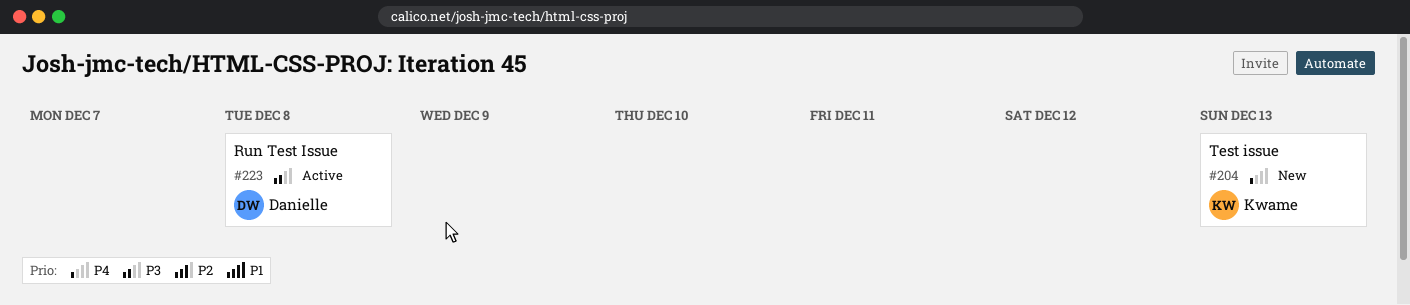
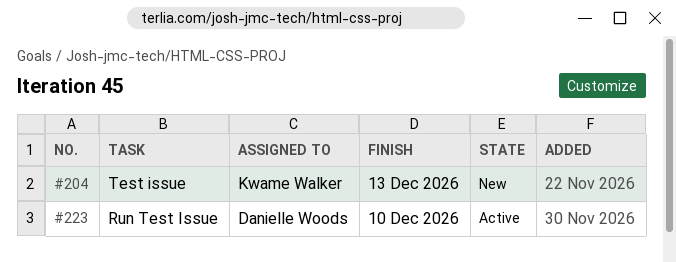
#223, due: Dec 8 -> Dec 10

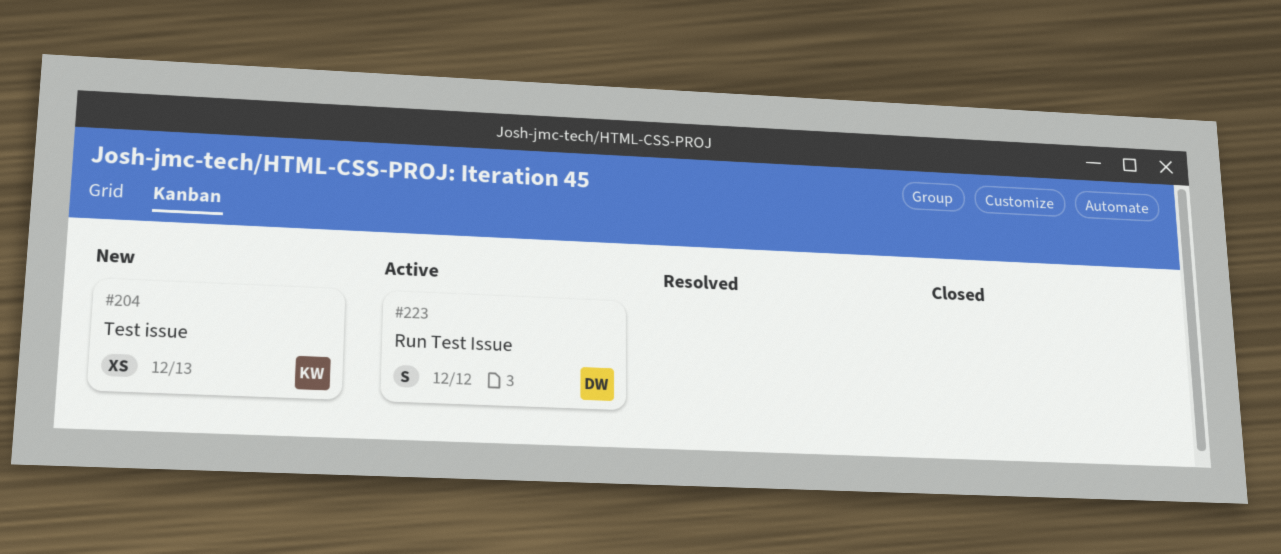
#223, due: Dec 10 -> Dec 12

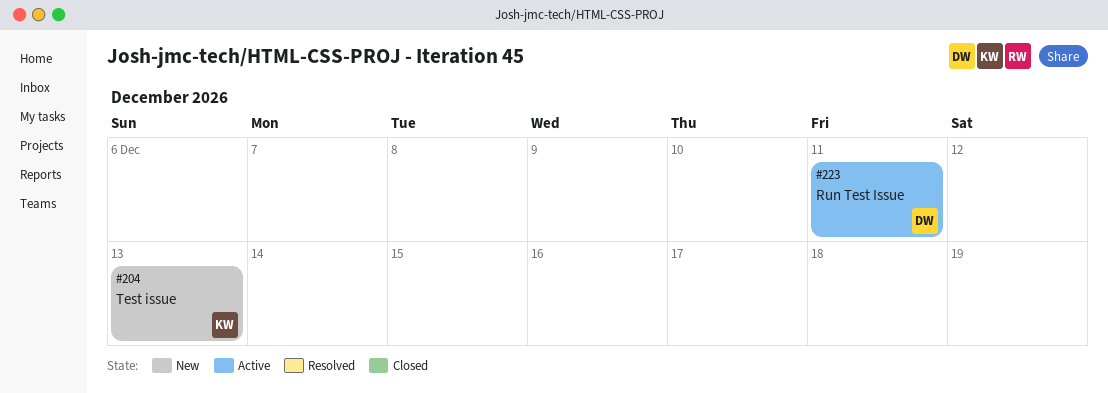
#223, due: Dec 12 -> Dec 11

